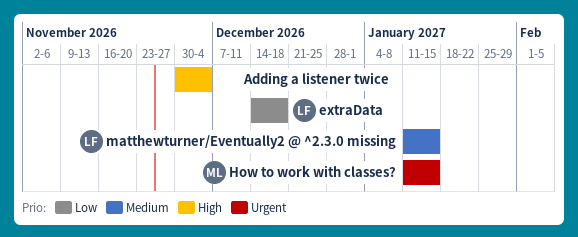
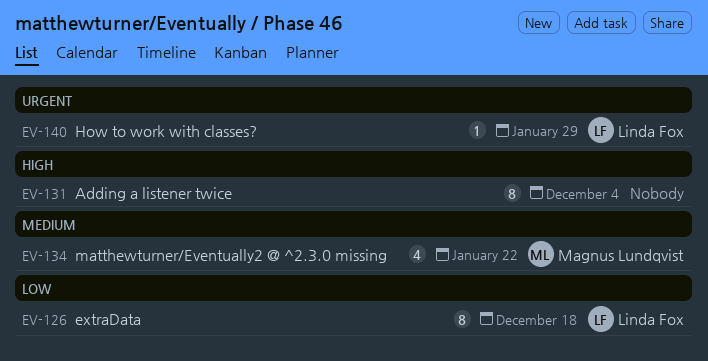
How to work with classes?, owner: Magnus Lundqvist -> Linda Fox
How to work with classes?, due: Jan 15 -> Jan 29
matthewturner/Eventually2 @ ^2.3.0 missing, owner: Linda Fox -> Magnus Lundqvist
matthewturner/Eventually2 @ ^2.3.0 missing, due: Jan 15 -> Jan 22

